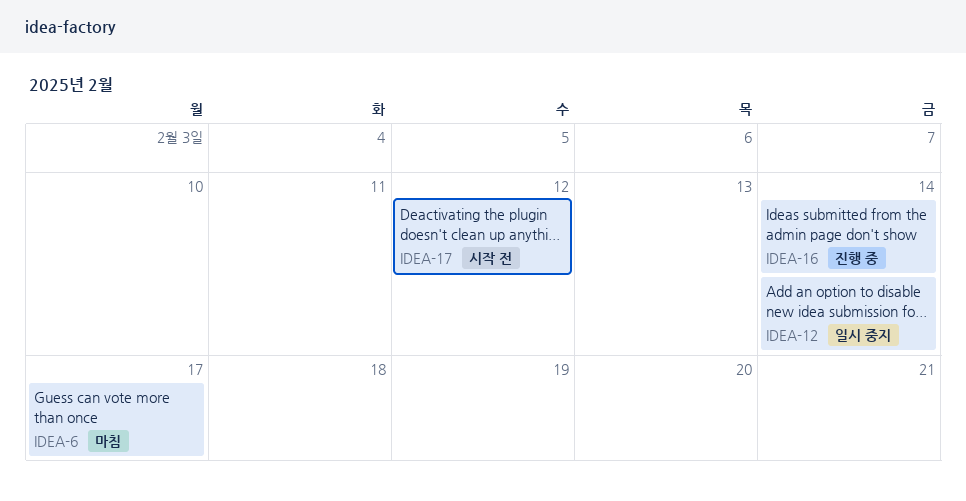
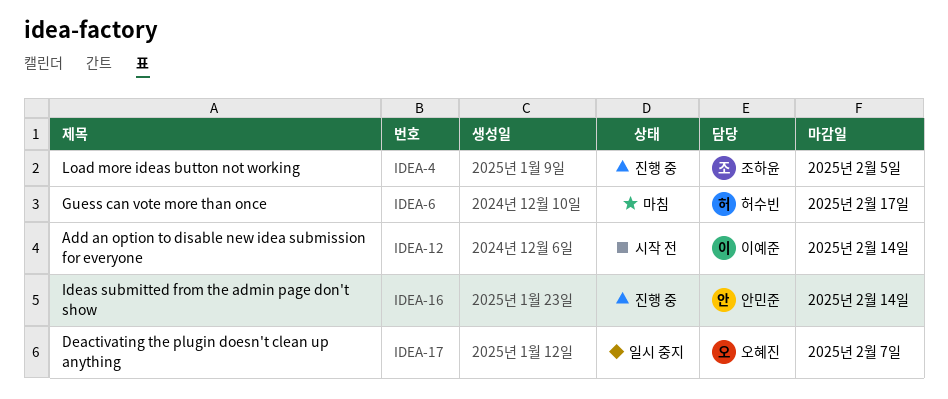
IDEA-4: none -> present
IDEA-12, status: 일시 중지 -> 시작 전
IDEA-17, status: 시작 전 -> 일시 중지
IDEA-17, due: Feb 12 -> Feb 7

